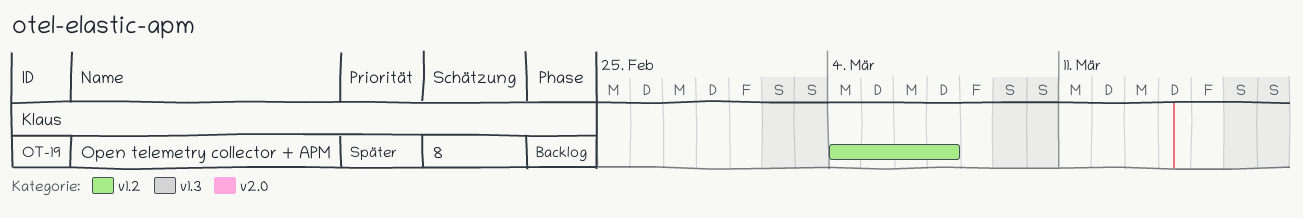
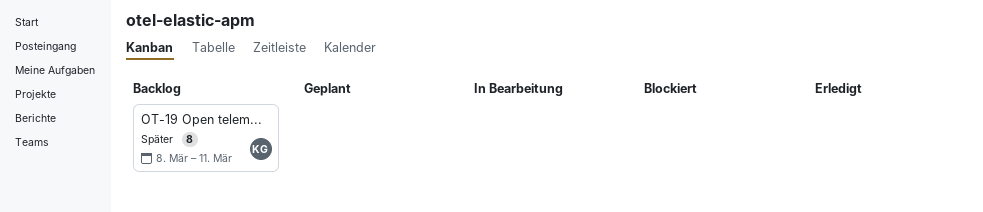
OT-19, start: Mar 4 -> Mar 8
OT-19, due: Mar 7 -> Mar 11

